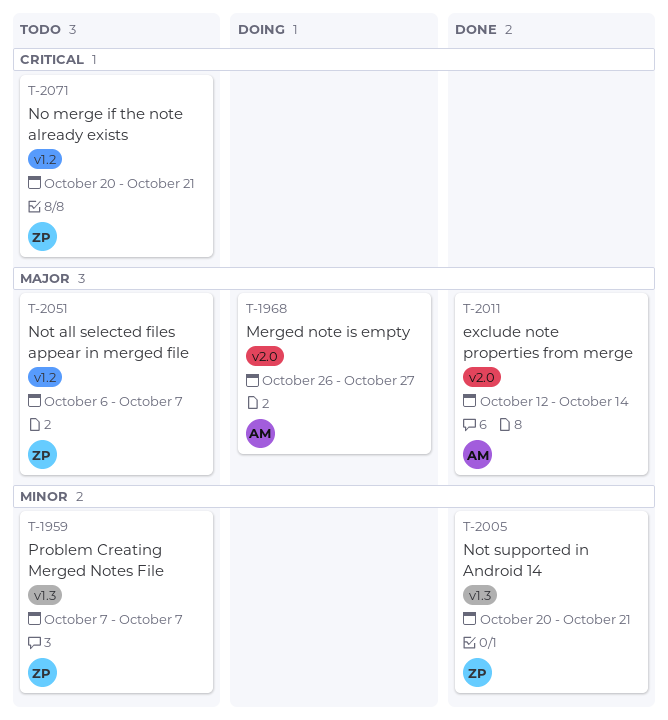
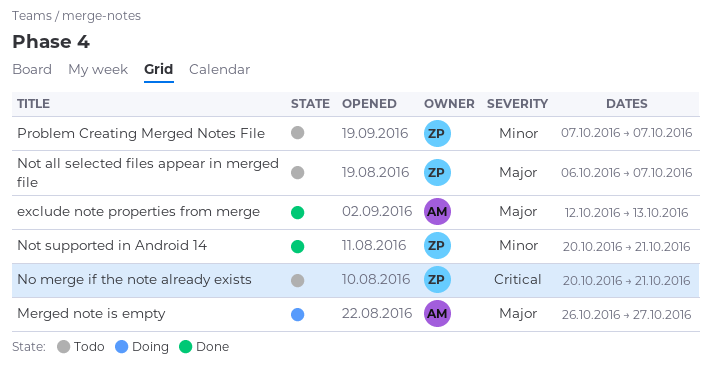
exclude note properties from merge, due: Oct 14 -> Oct 13

